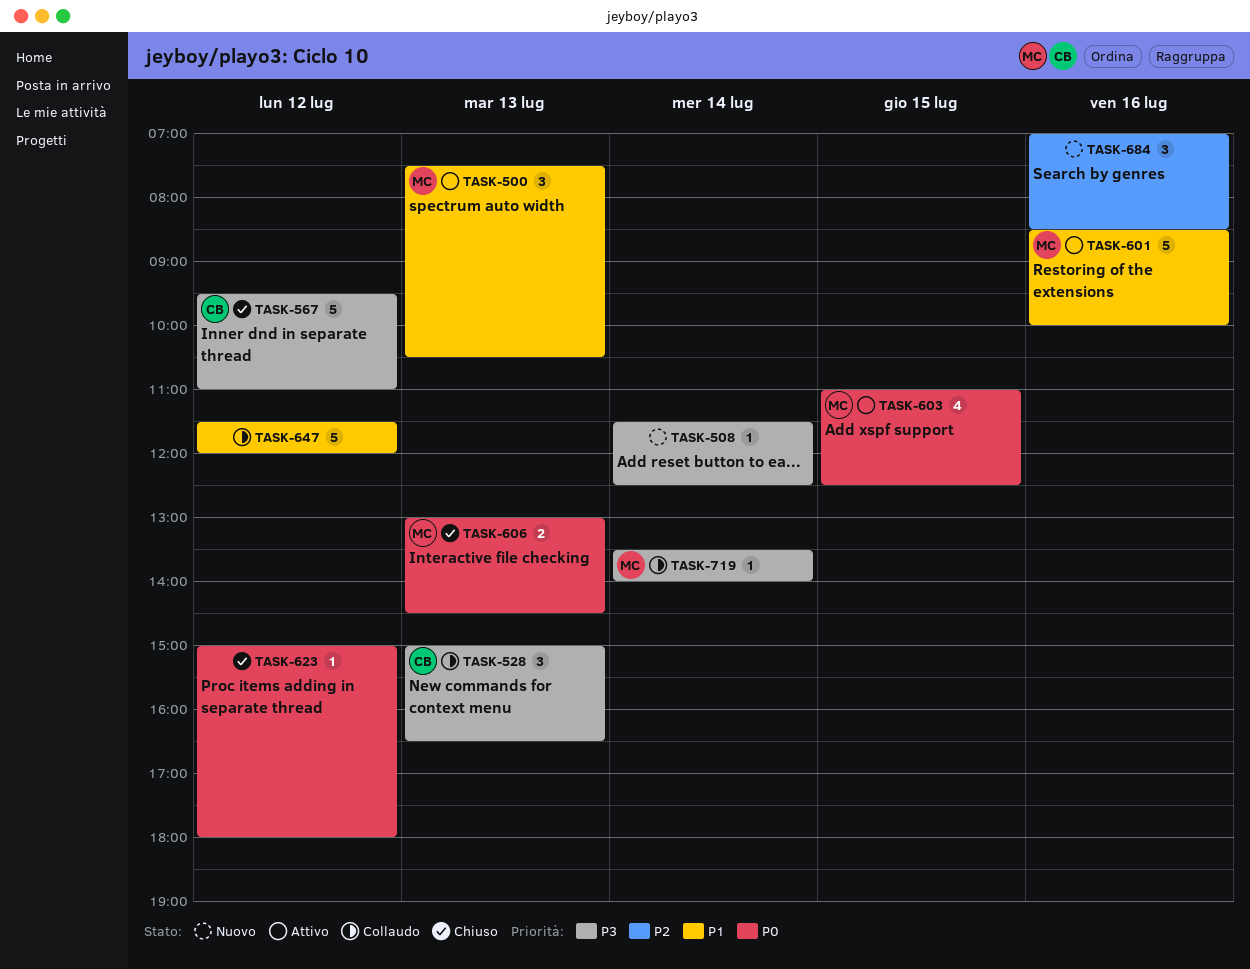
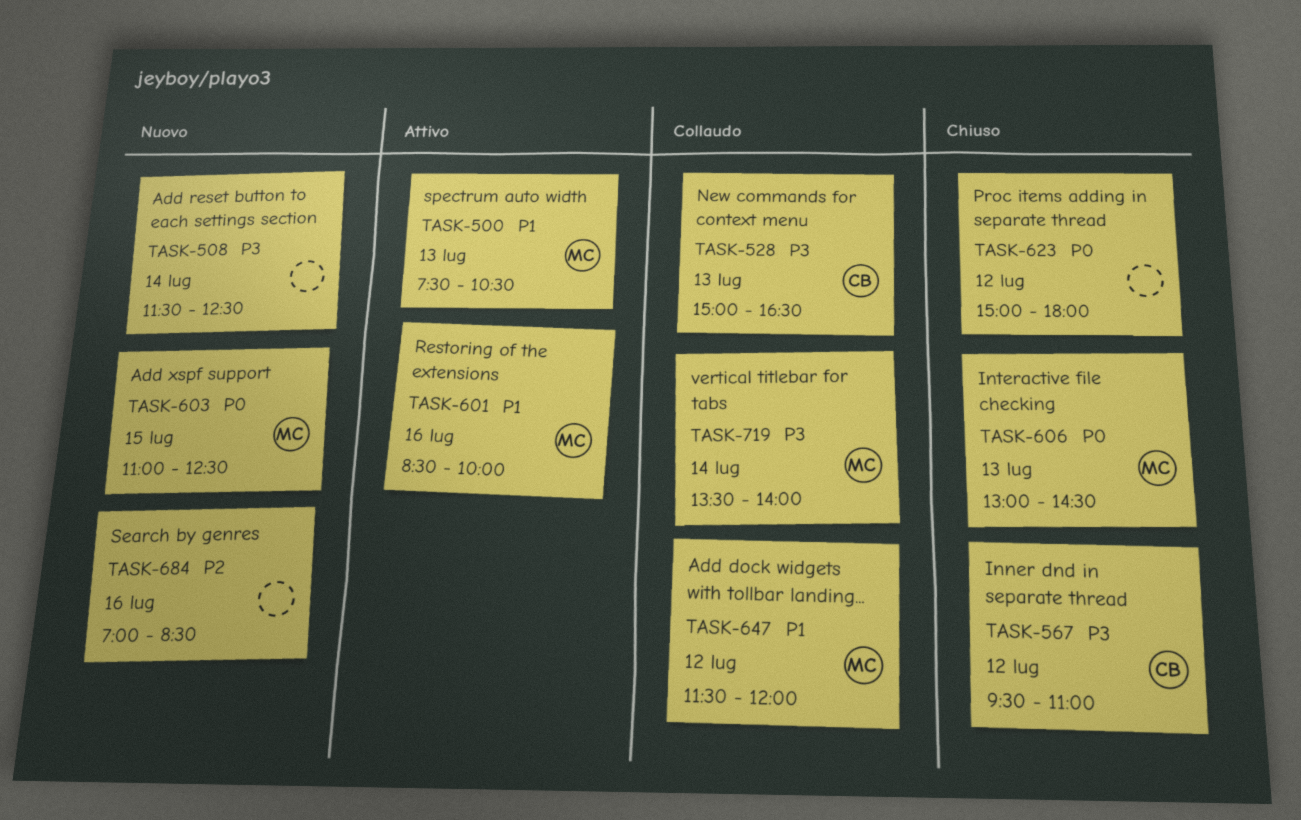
TASK-603, status: Attivo -> Nuovo
TASK-647, owner: none -> MC

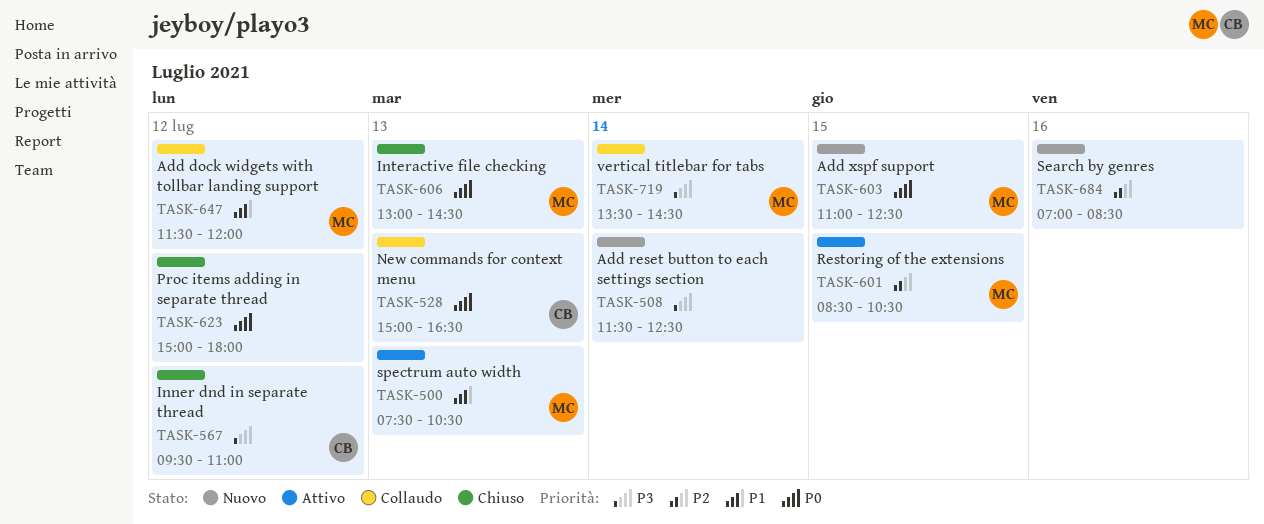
TASK-528, priority: P3 -> P0
TASK-601, priority: P1 -> P2
TASK-601, day: Jul 16 -> Jul 15
TASK-601, ends: 10:00 -> 10:30
TASK-719, ends: 14:00 -> 14:30

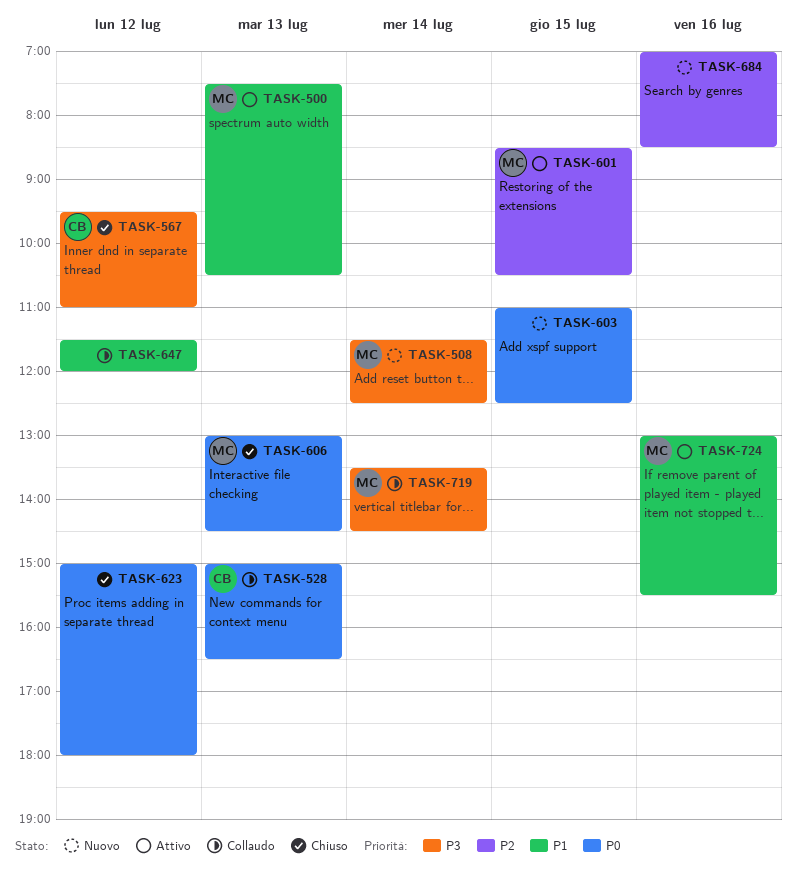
TASK-508, owner: none -> MC
TASK-603, owner: MC -> none
TASK-647, owner: MC -> none
TASK-724: none -> present

